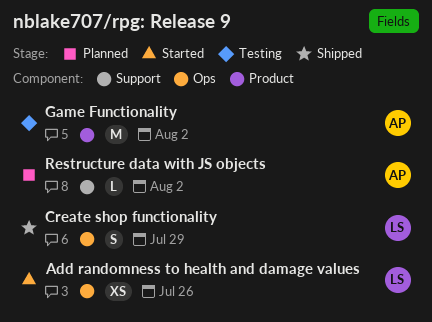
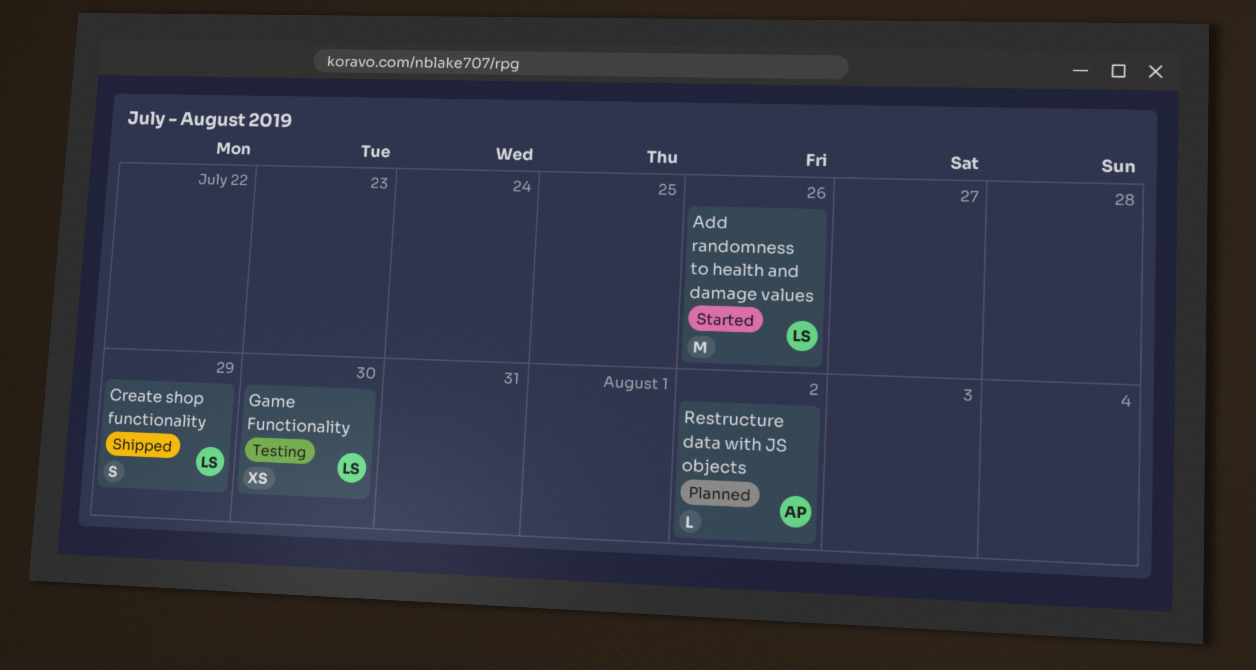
Add randomness to health and damage values, estimate: XS -> M
Game Functionality, owner: AP -> LS
Game Functionality, estimate: M -> XS
Game Functionality, due: Aug 2 -> Jul 30

